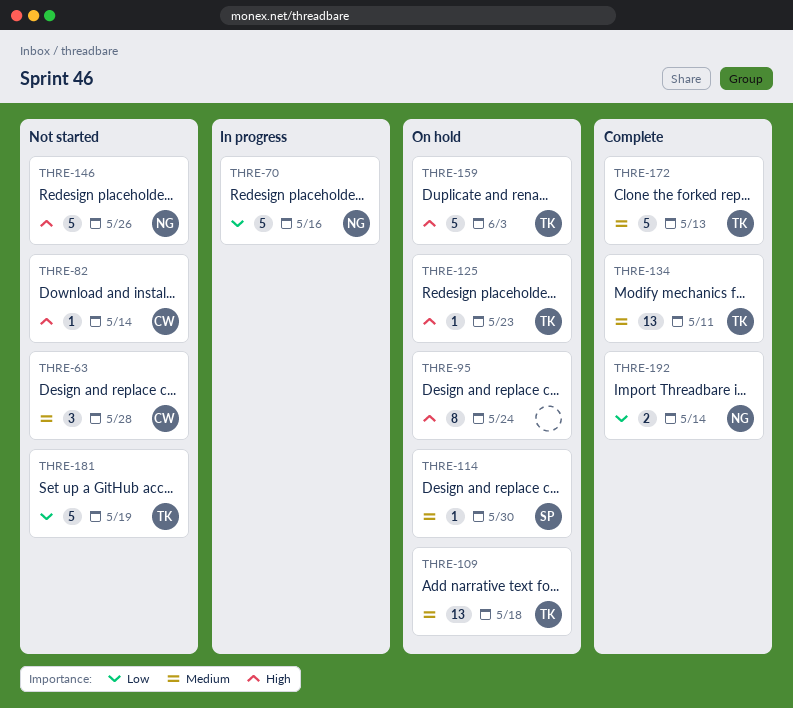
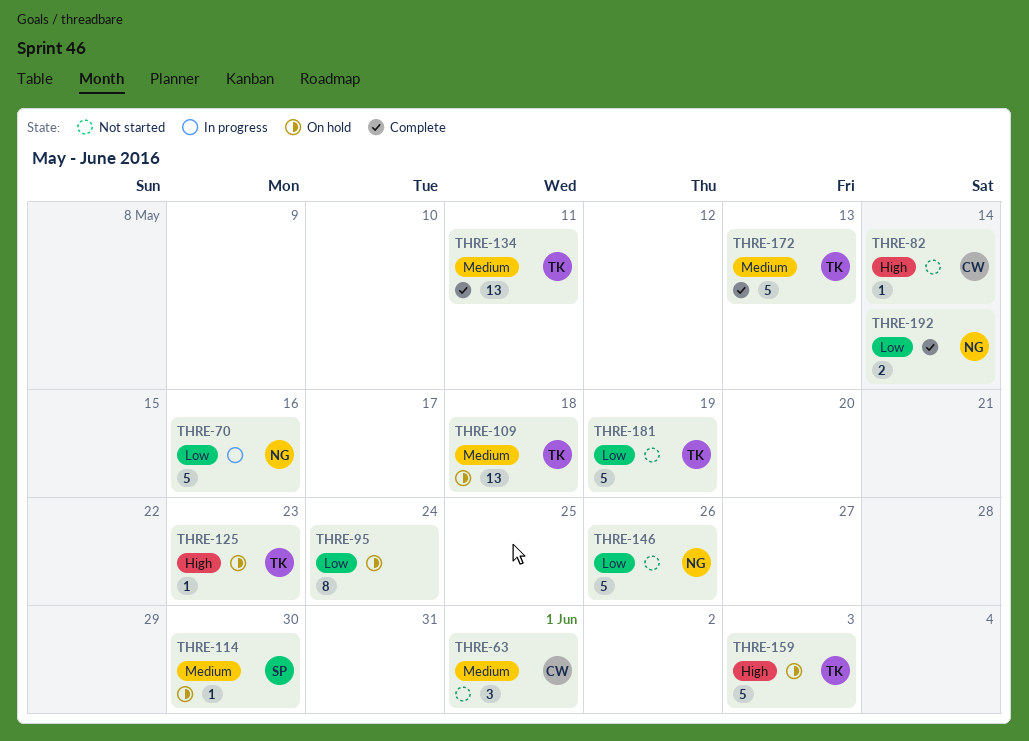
THRE-63, due: May 28 -> Jun 1
THRE-95, priority: High -> Low
THRE-146, priority: High -> Low

